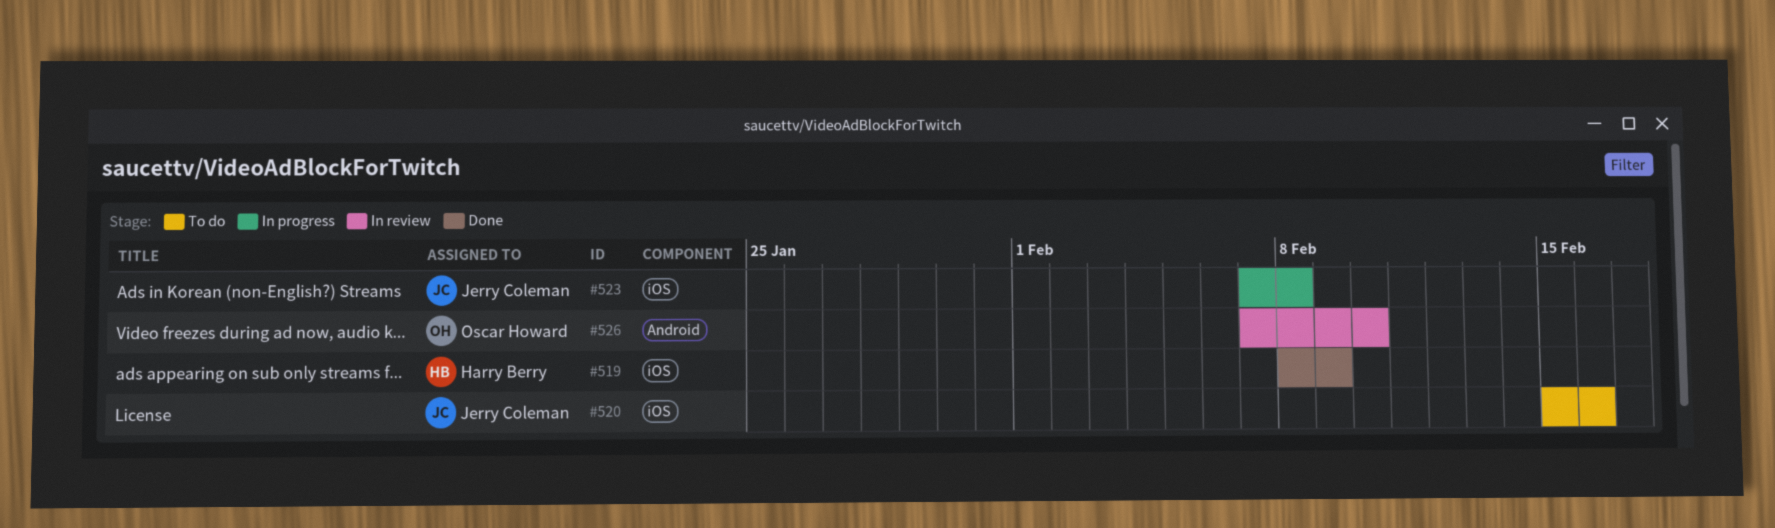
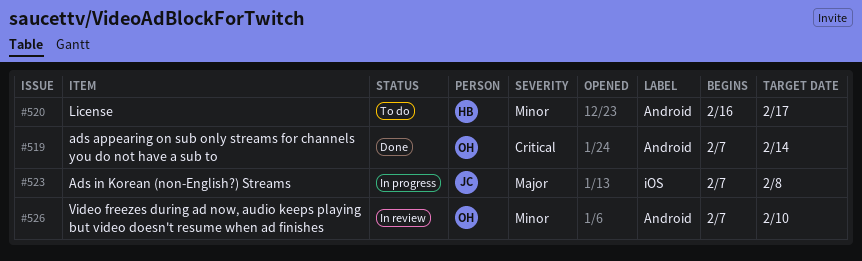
#519, owner: Harry Berry -> Oscar Howard
#519, label: iOS -> Android
#519, start: Feb 8 -> Feb 7
#519, due: Feb 9 -> Feb 14
#520, owner: Jerry Coleman -> Harry Berry
#520, label: iOS -> Android
#520, start: Feb 15 -> Feb 16
#520, due: Feb 16 -> Feb 17

